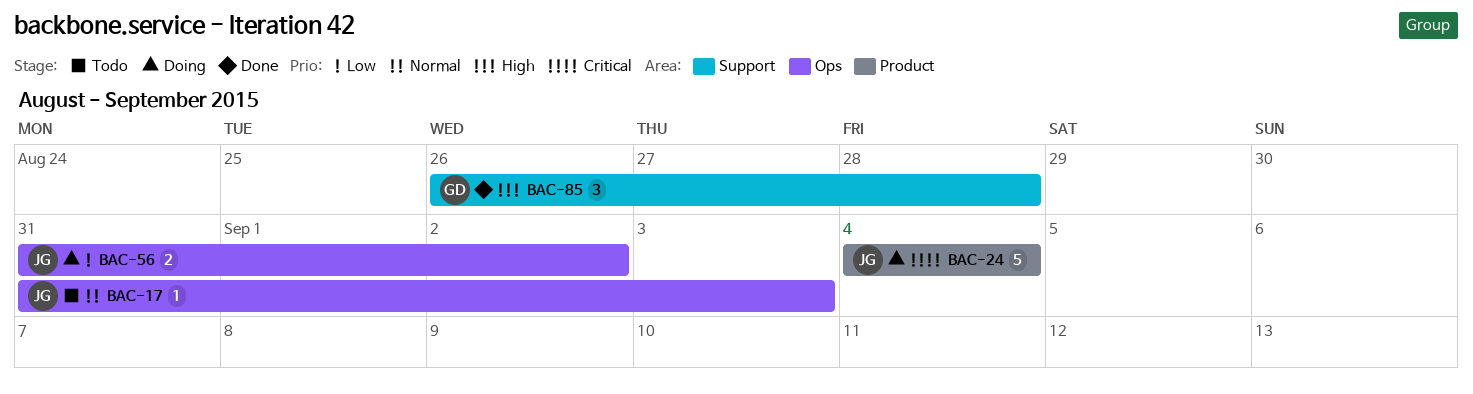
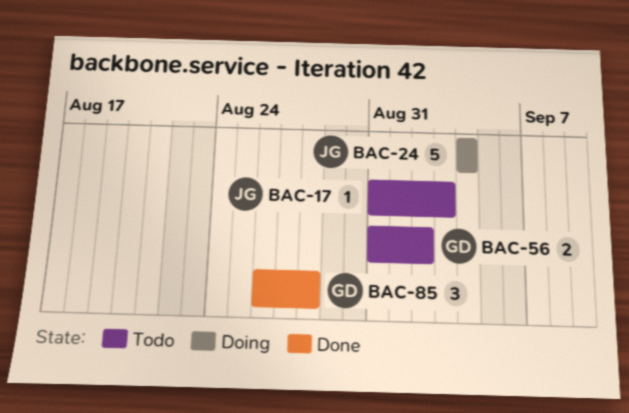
BAC-56, status: Doing -> Todo
BAC-56, owner: JG -> GD

